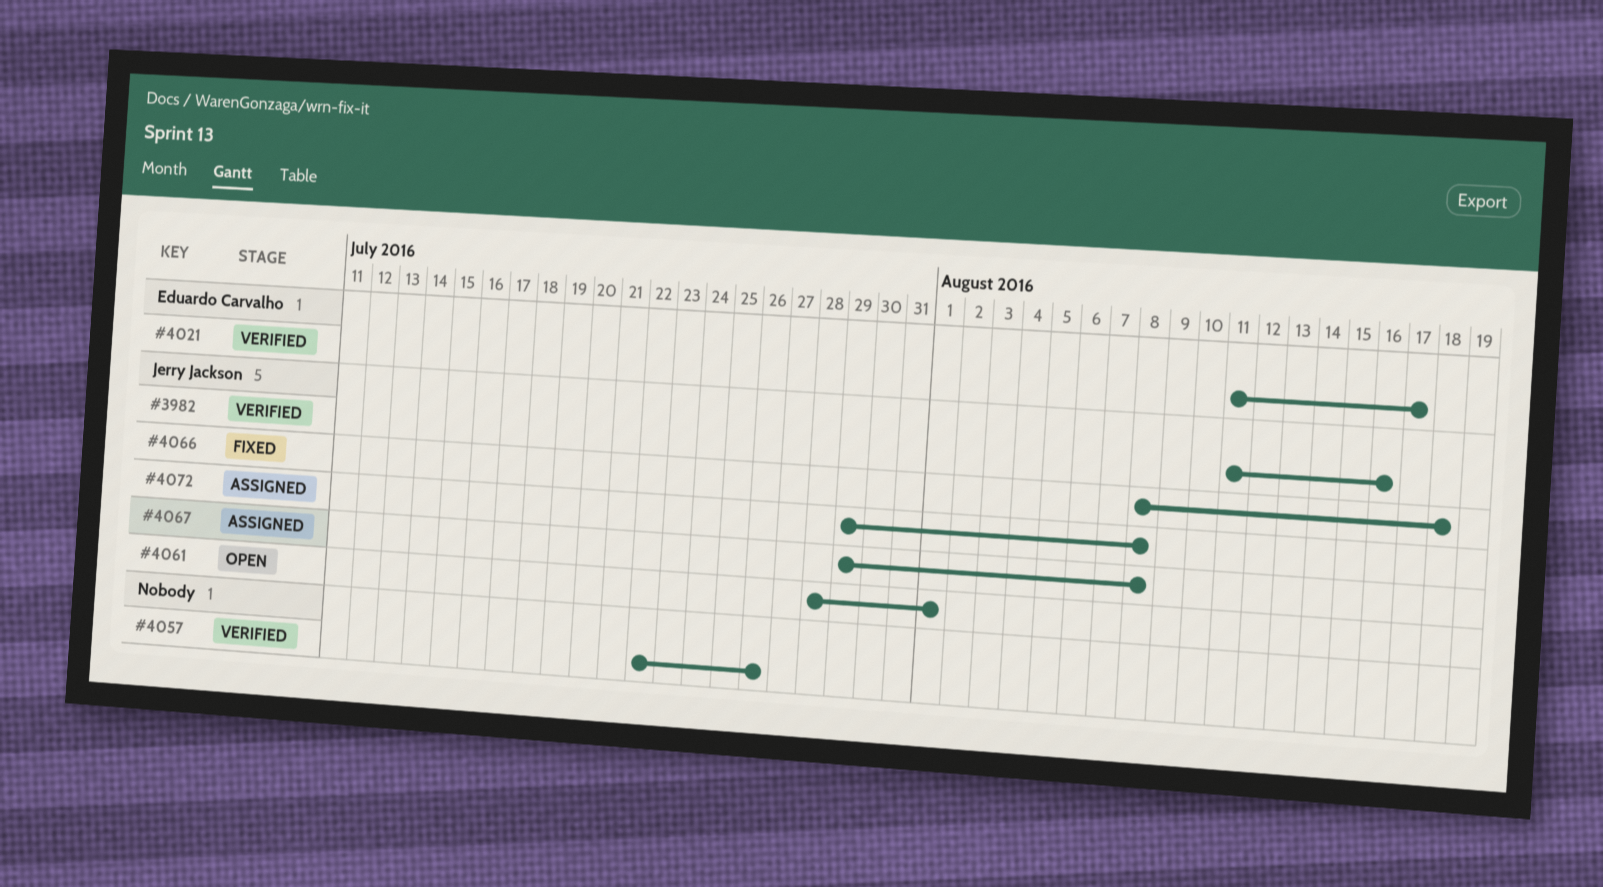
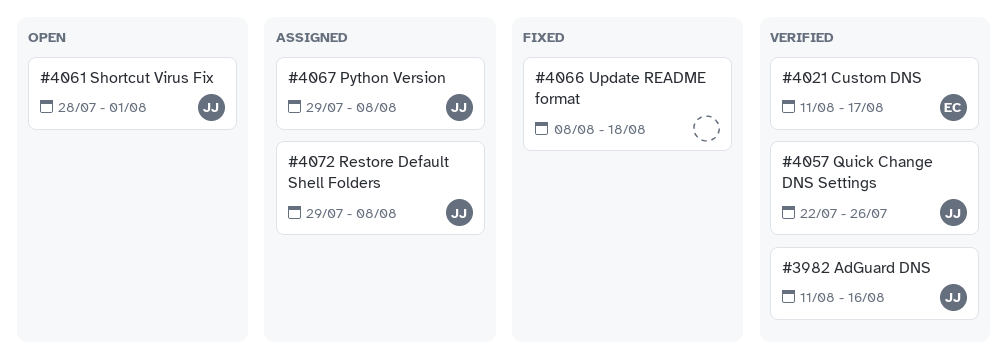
#4057, owner: none -> Jerry Jackson
#4066, owner: Jerry Jackson -> none

